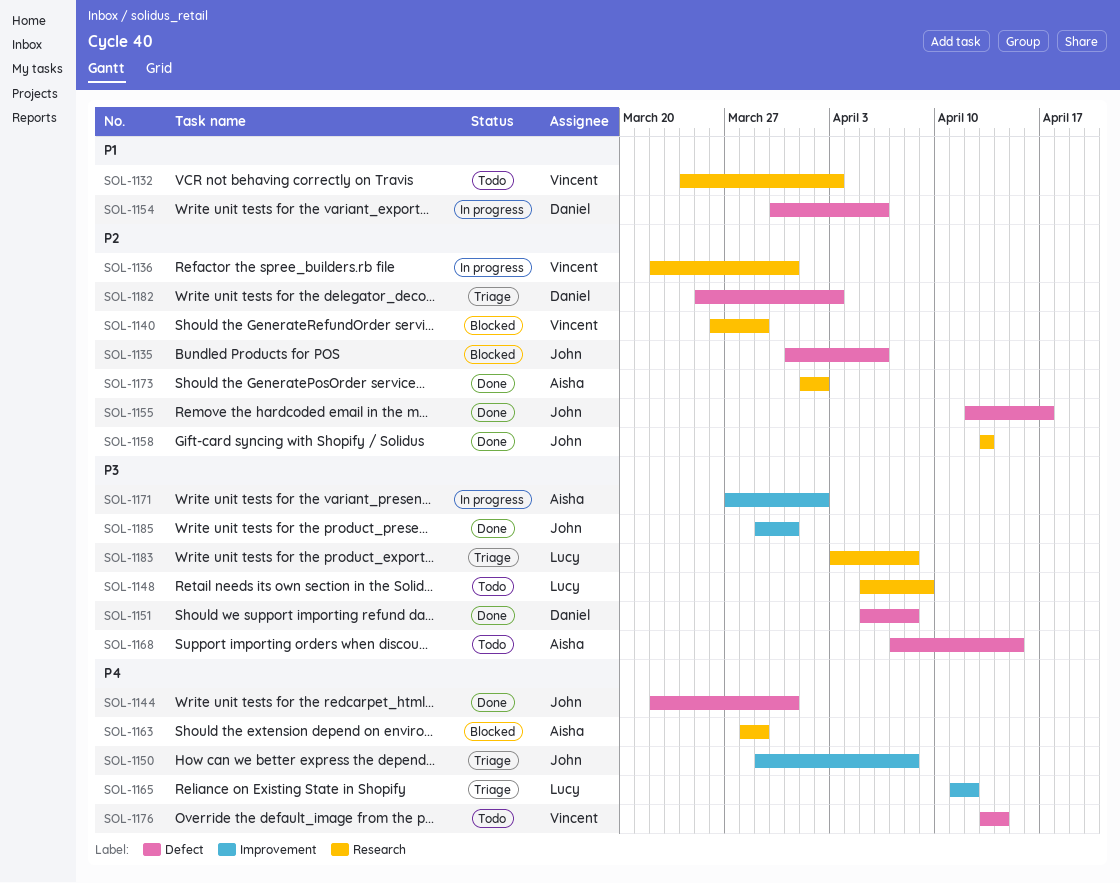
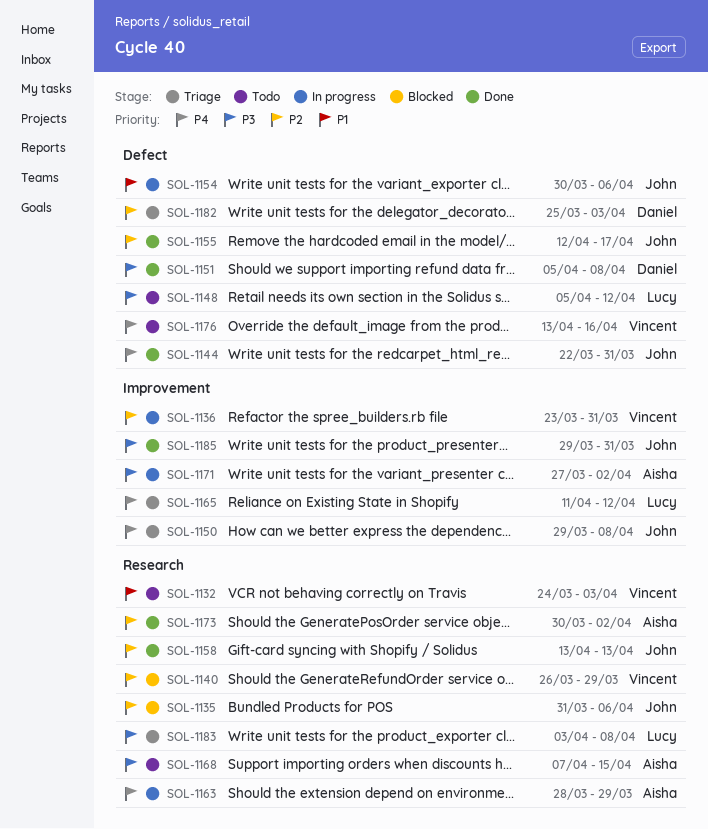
SOL-1135, label: Defect -> Research
SOL-1136, label: Research -> Improvement
SOL-1136, start: Mar 22 -> Mar 23
SOL-1148, label: Research -> Defect
SOL-1148, due: Apr 9 -> Apr 12
SOL-1154, owner: Daniel -> John
SOL-1163, status: Blocked -> In progress
SOL-1168, label: Defect -> Research
SOL-1173, start: Apr 1 -> Mar 30
SOL-1176, due: Apr 14 -> Apr 16

